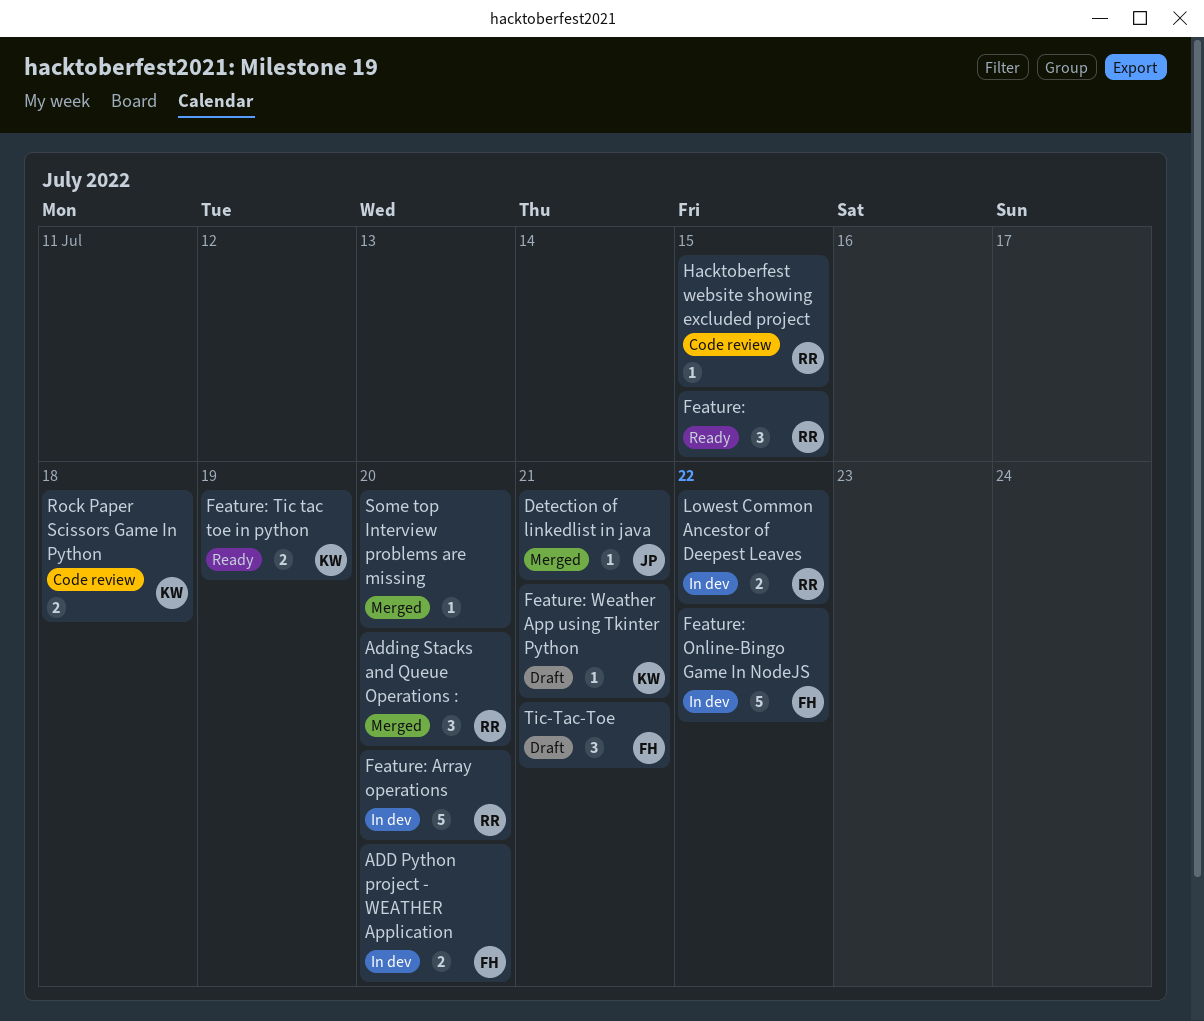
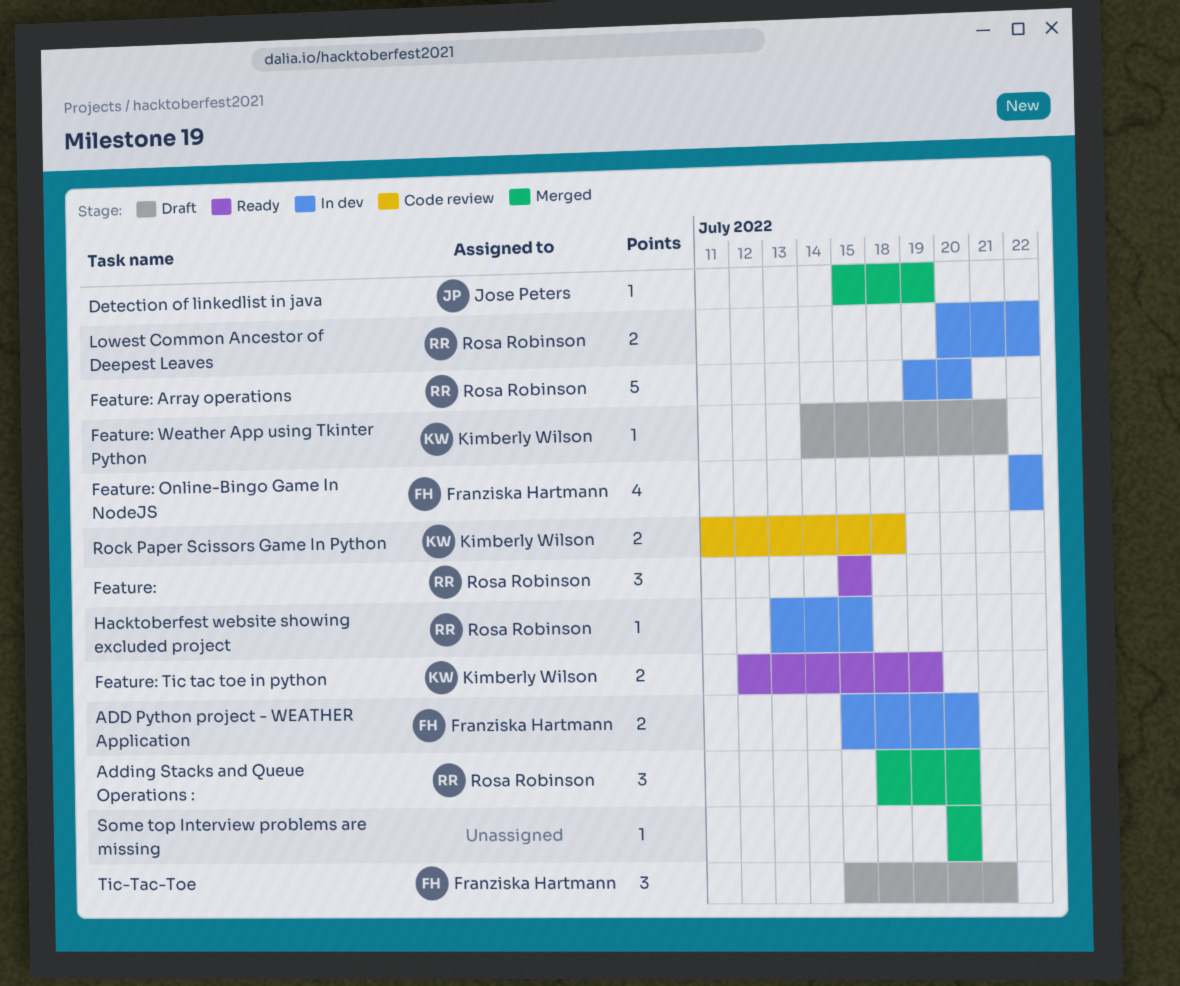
Detection of linkedlist in java, due: Jul 21 -> Jul 19
Feature: Online-Bingo Game In NodeJS, estimate: 5 -> 4
Hacktoberfest website showing excluded project, status: Code review -> In dev

